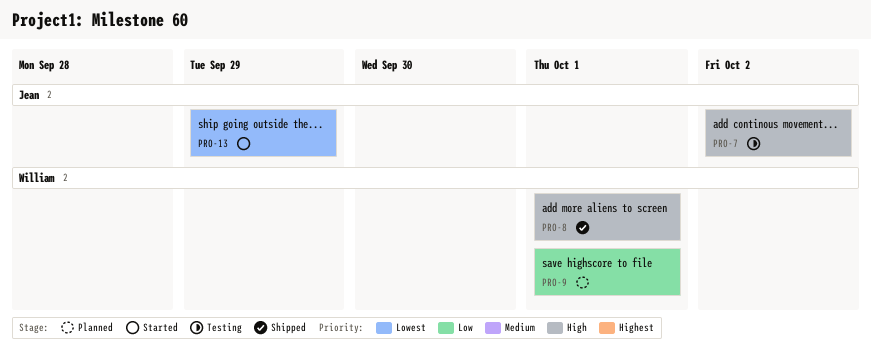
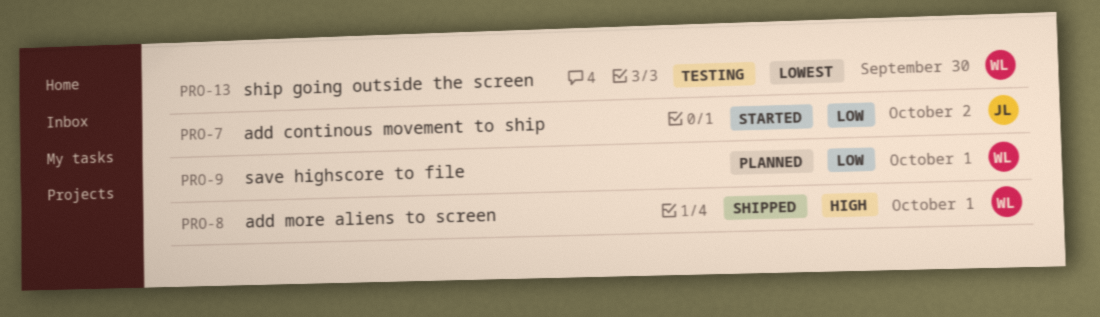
PRO-7, status: Testing -> Started
PRO-7, priority: High -> Low
PRO-13, status: Started -> Testing
PRO-13, owner: Jean -> William
PRO-13, due: Sep 29 -> Sep 30

